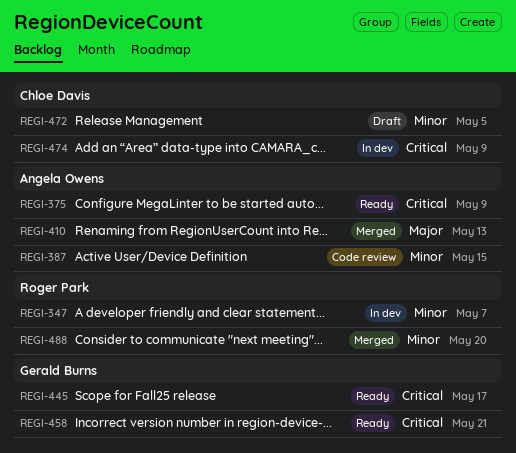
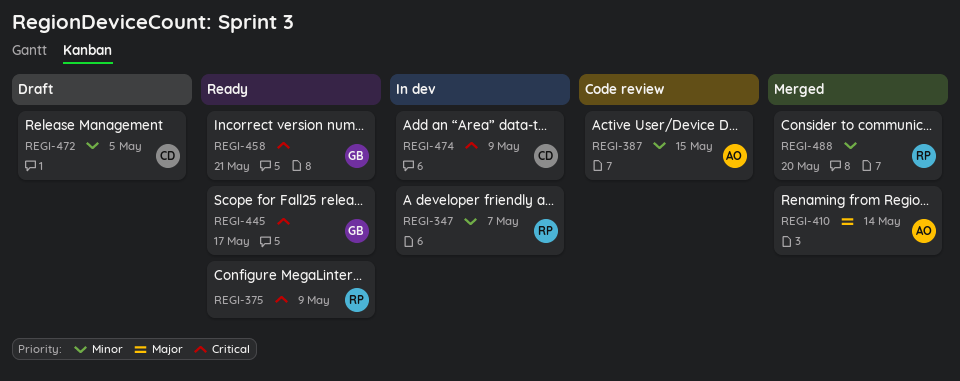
REGI-375, owner: Angela Owens -> Roger Park
REGI-410, due: May 13 -> May 14

